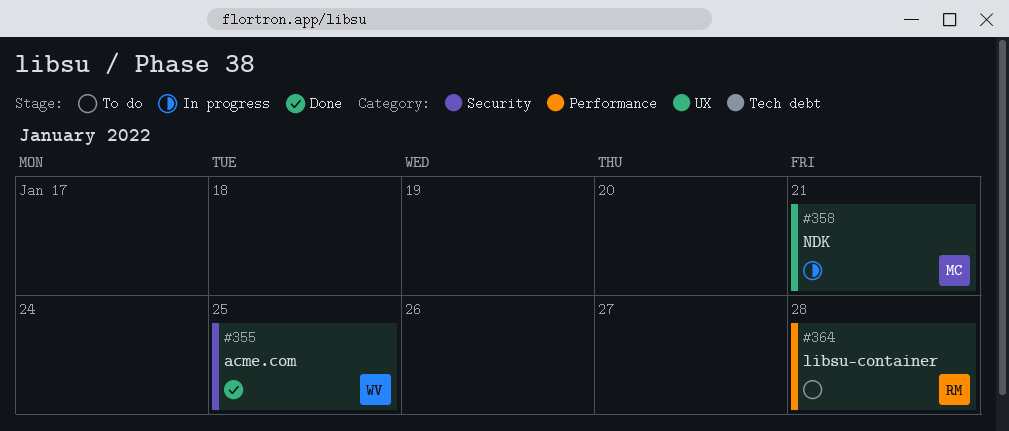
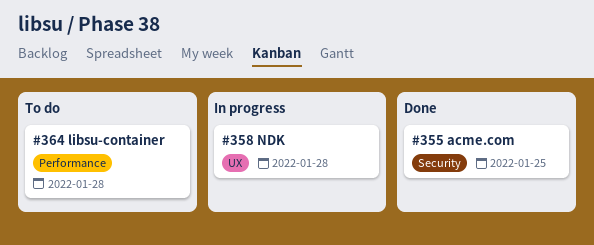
#358, due: Jan 21 -> Jan 28

